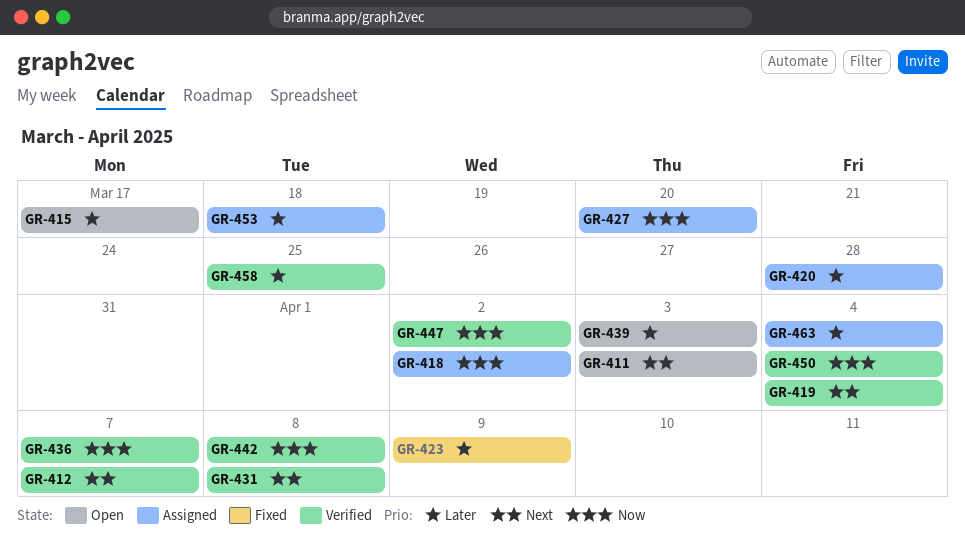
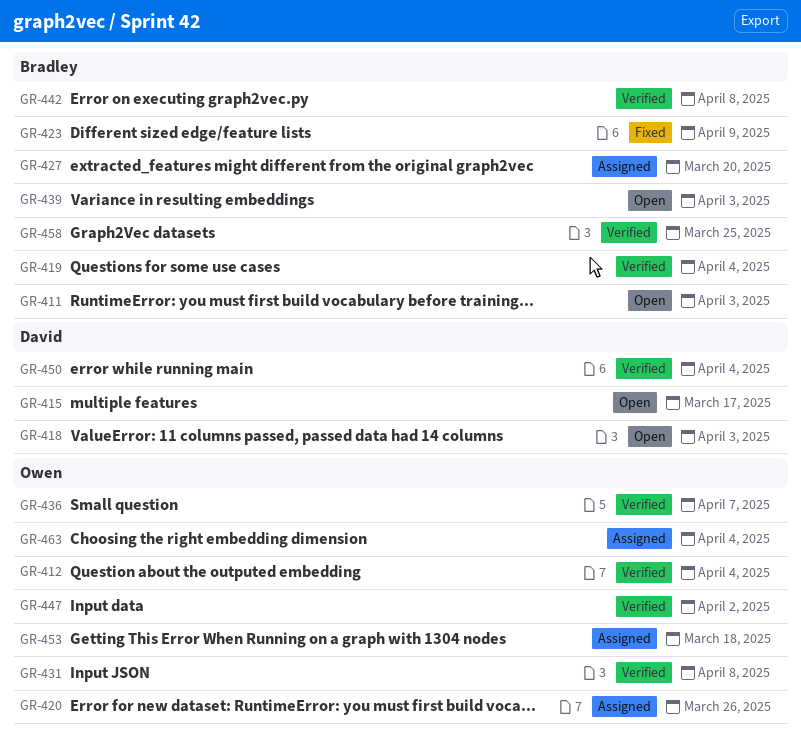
GR-412, due: Apr 7 -> Apr 4
GR-418, status: Assigned -> Open
GR-418, due: Apr 2 -> Apr 3
GR-420, due: Mar 28 -> Mar 26

